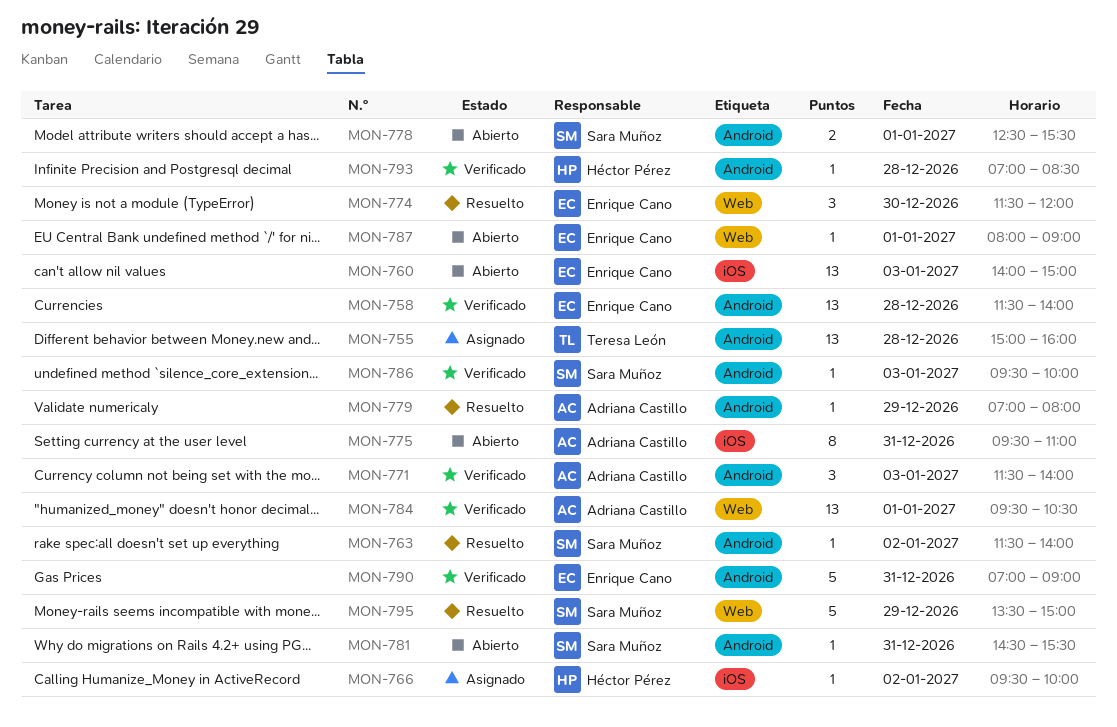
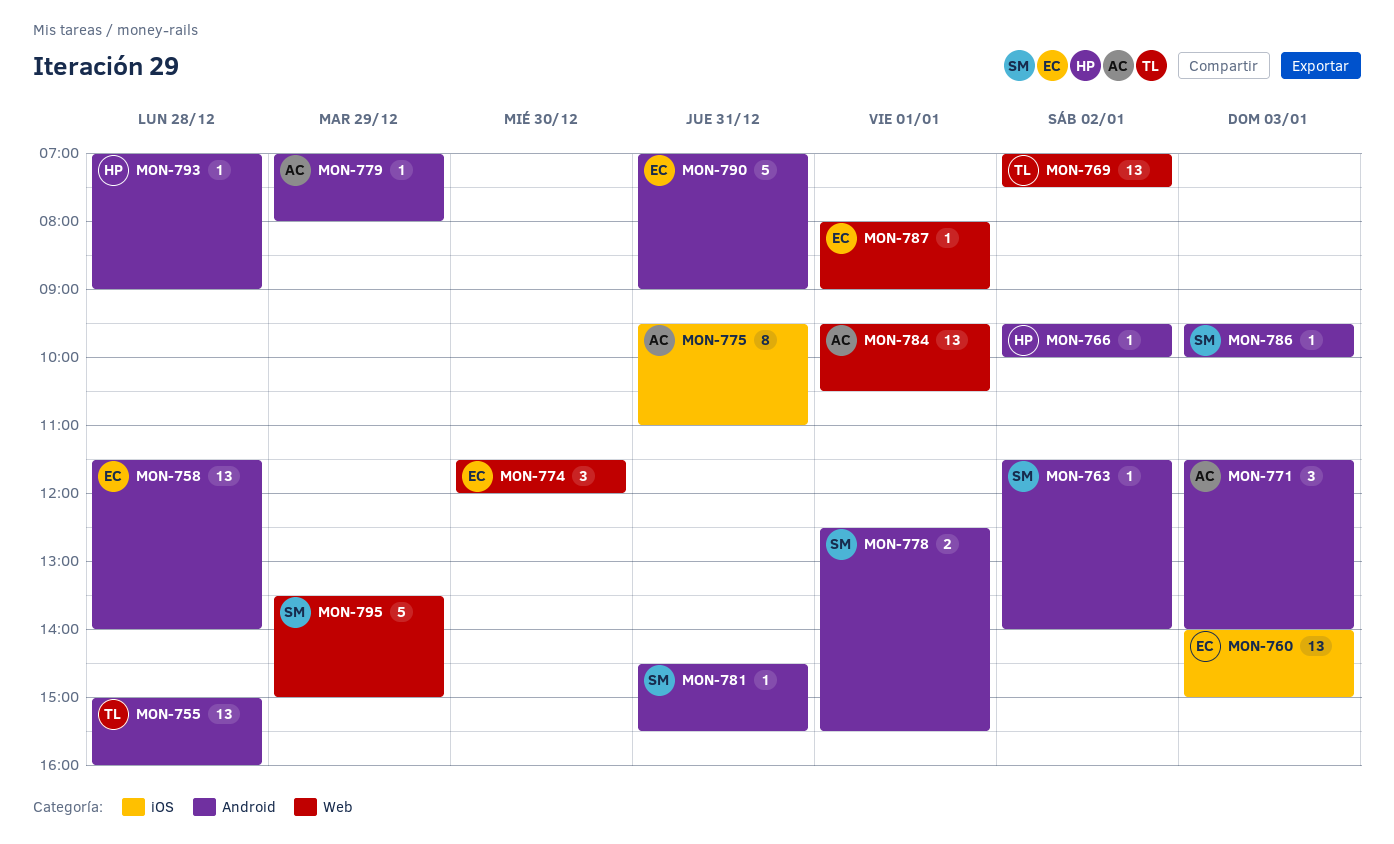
MON-766, label: iOS -> Android
MON-769: none -> present
MON-793, ends: 08:30 -> 09:00

